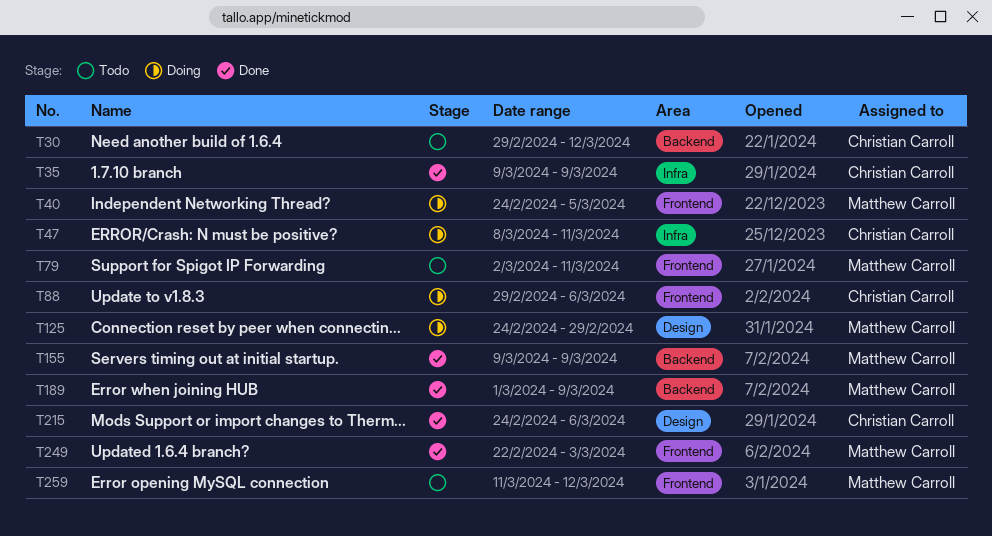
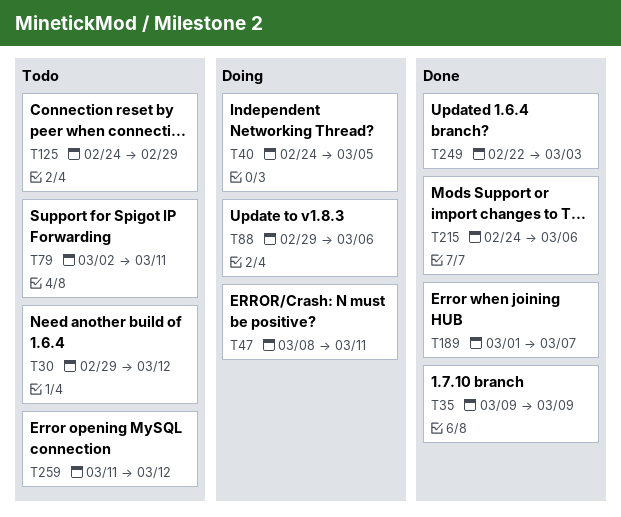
T125, status: Doing -> Todo
T155: present -> none
T189, due: Mar 9 -> Mar 7

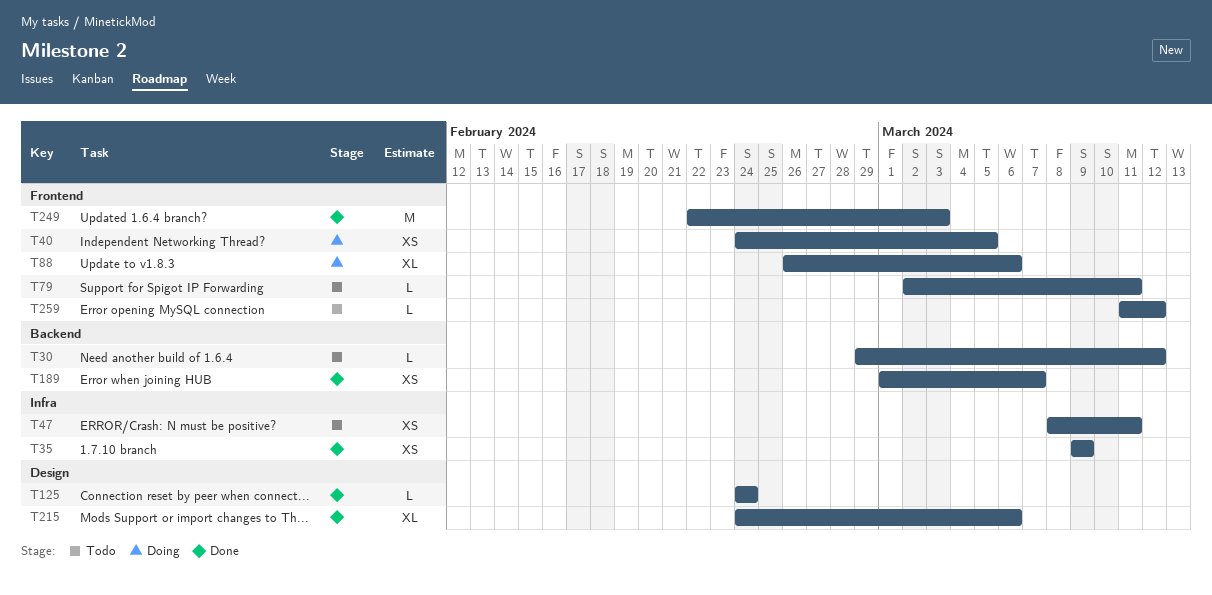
T47, status: Doing -> Todo
T88, start: Feb 29 -> Feb 26
T125, status: Todo -> Done
T125, due: Feb 29 -> Feb 24

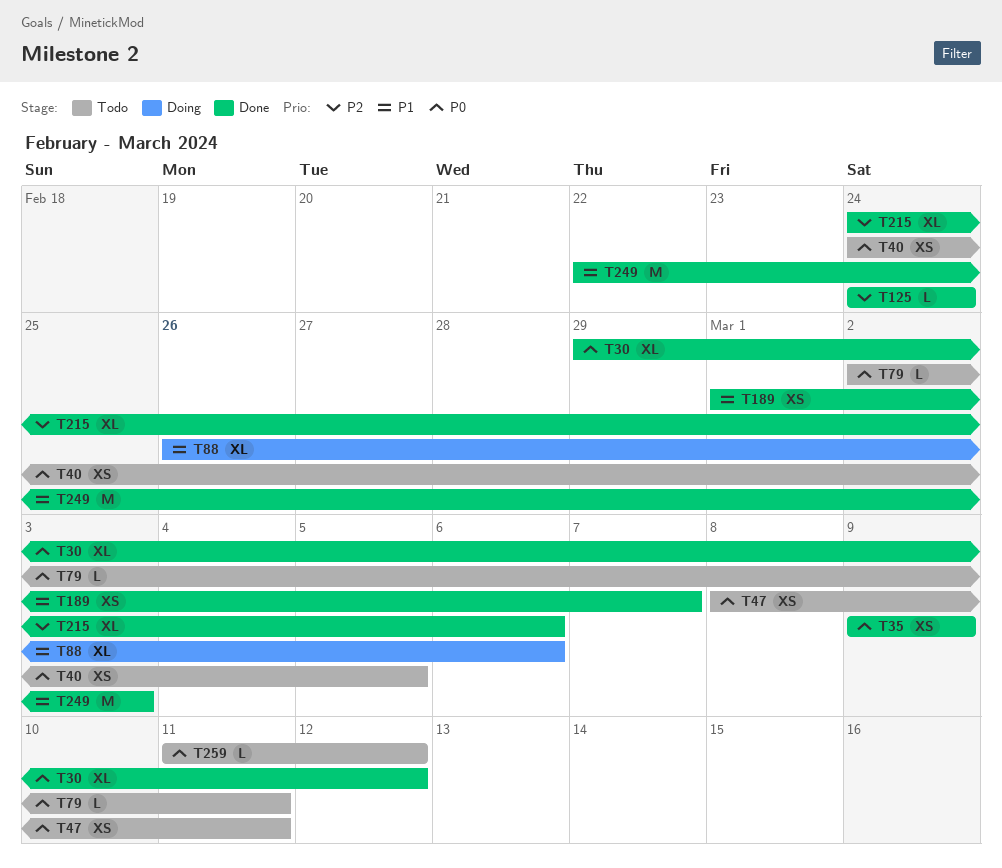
T30, status: Todo -> Done
T30, estimate: L -> XL
T40, status: Doing -> Todo

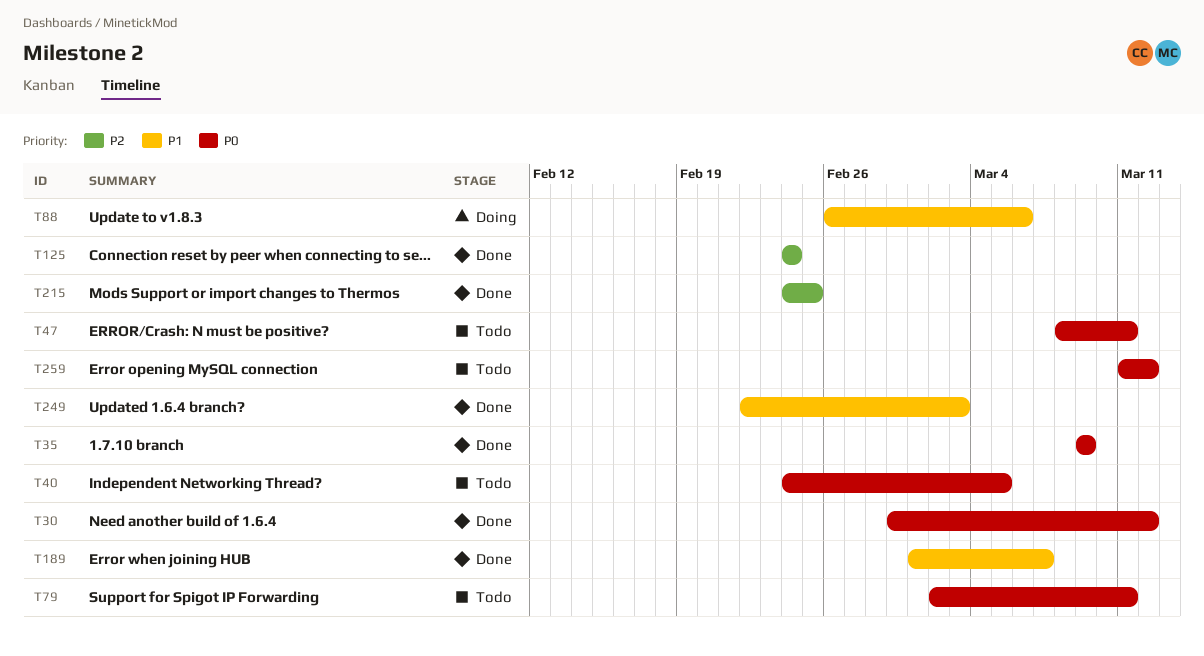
T215, due: Mar 6 -> Feb 25

